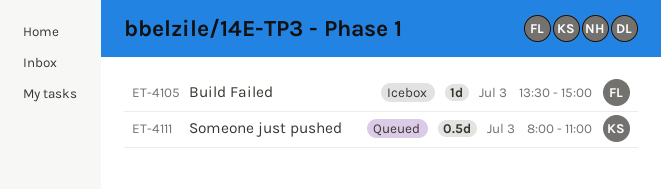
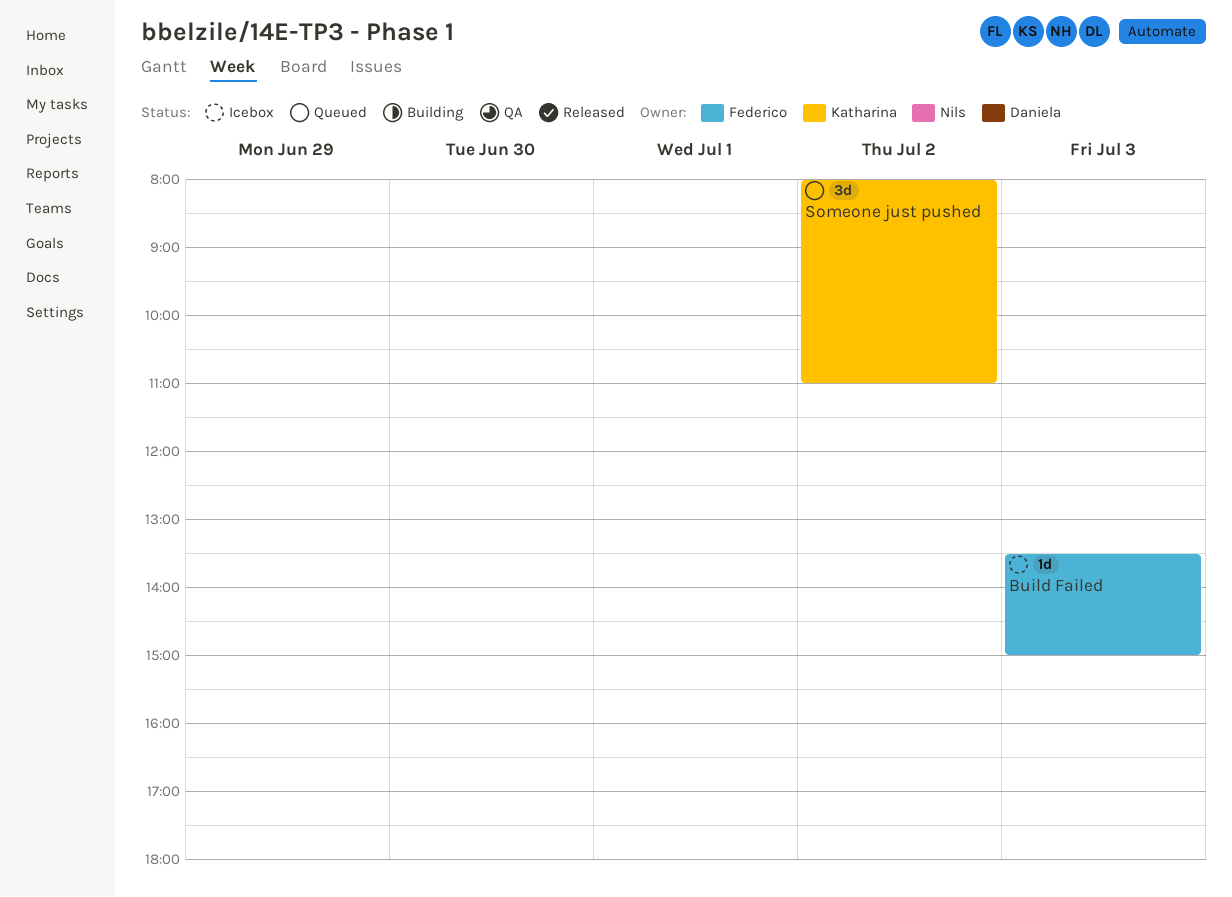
Someone just pushed, estimate: 0.5d -> 3d
Someone just pushed, day: Jul 3 -> Jul 2

